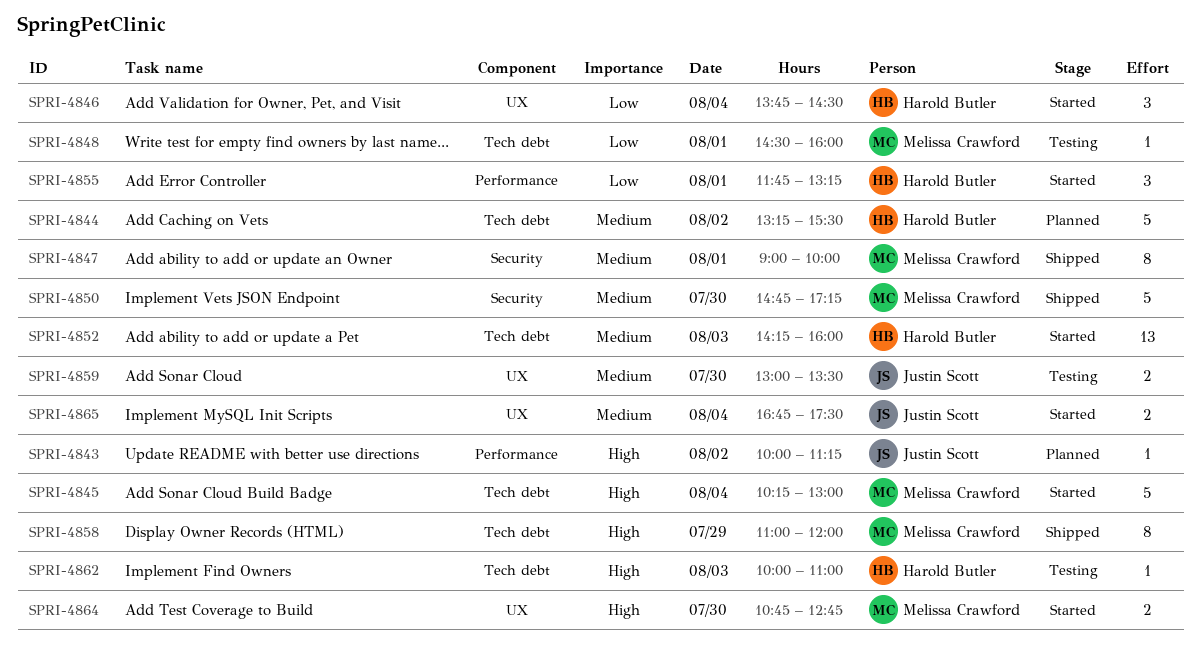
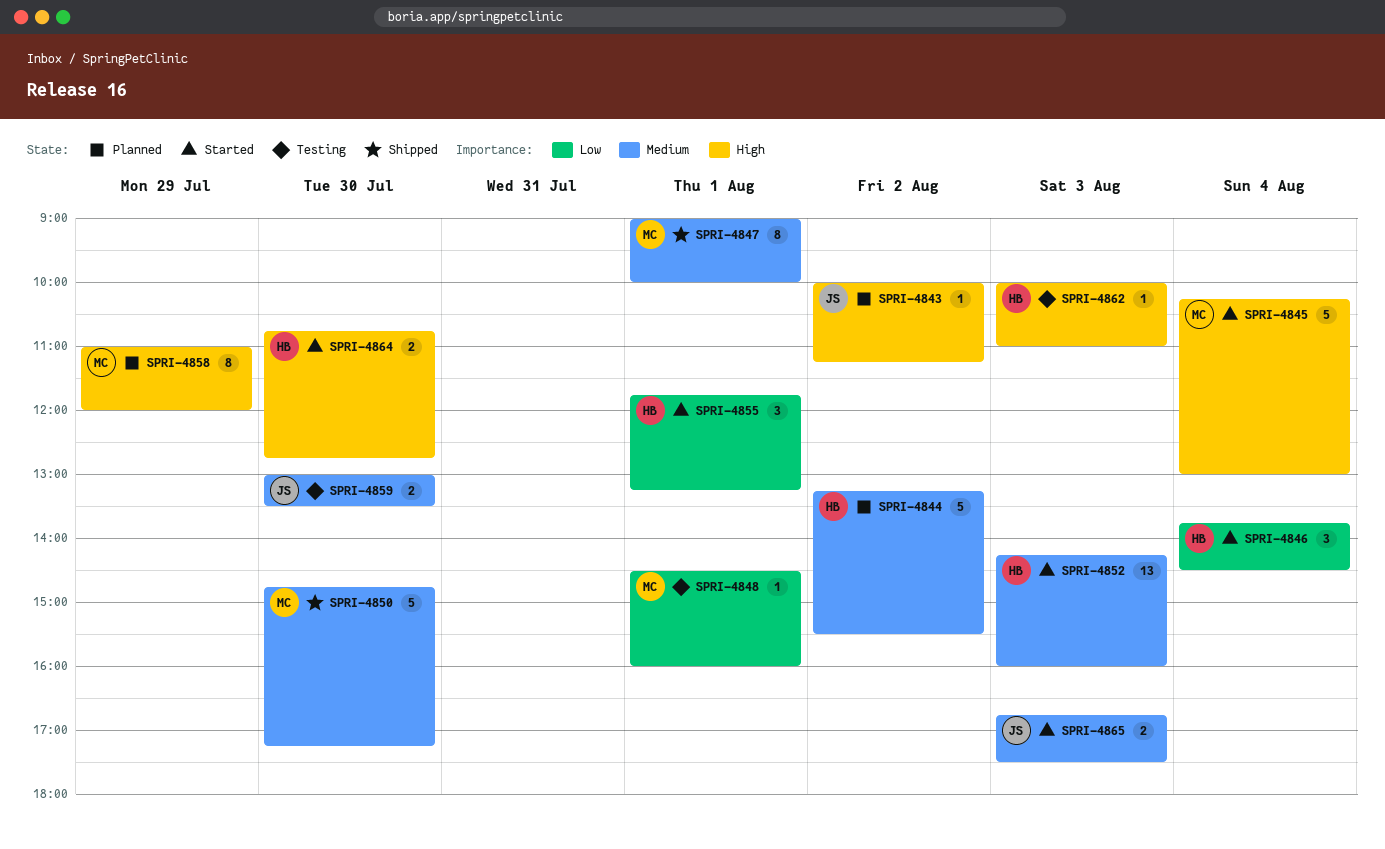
SPRI-4858, status: Shipped -> Planned
SPRI-4864, owner: Melissa Crawford -> Harold Butler
SPRI-4865, day: Aug 4 -> Aug 3

